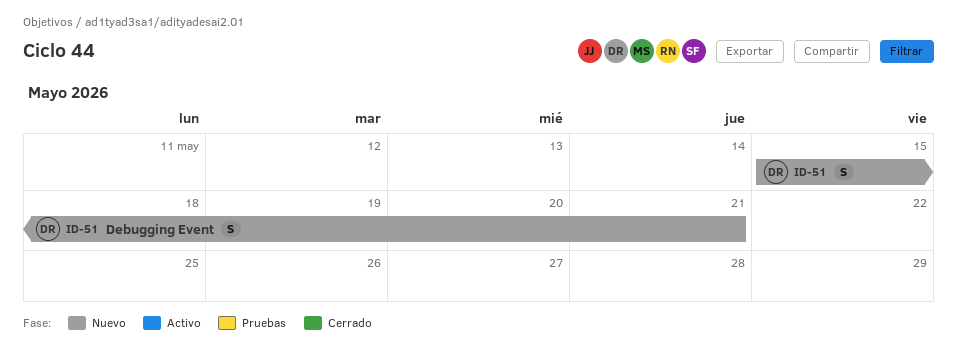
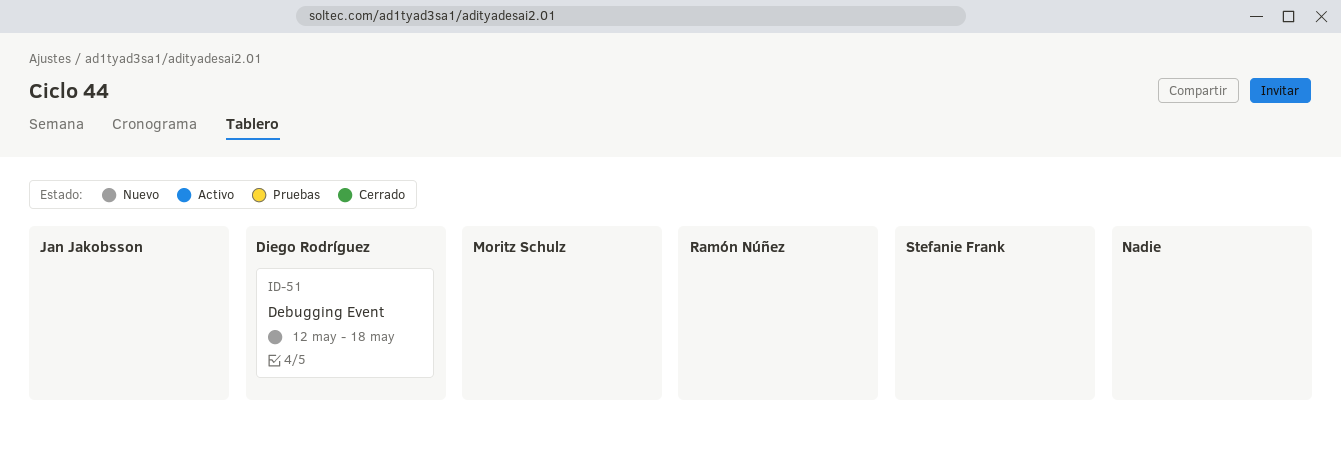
ID-51, start: May 15 -> May 12
ID-51, due: May 21 -> May 18

